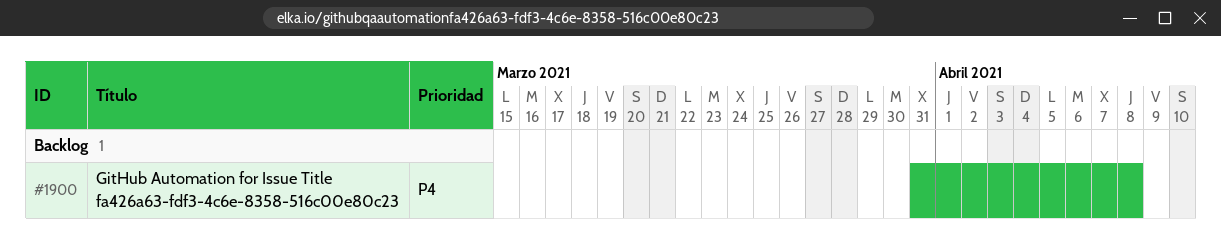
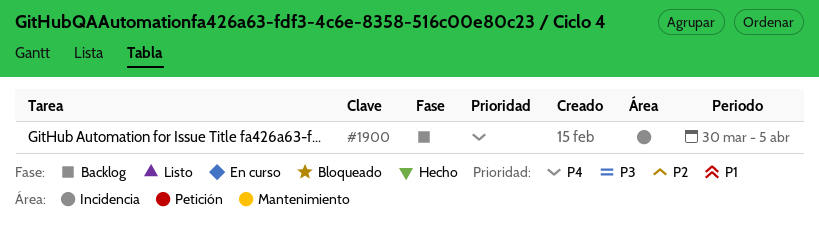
#1900, start: Mar 31 -> Mar 30
#1900, due: Apr 8 -> Apr 5

